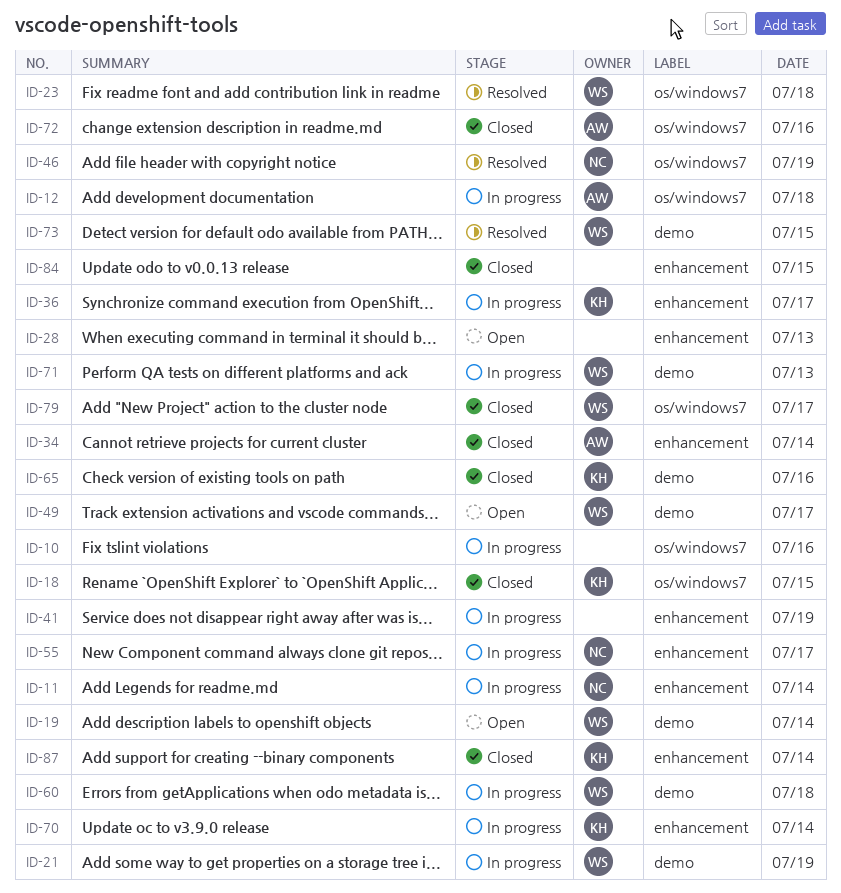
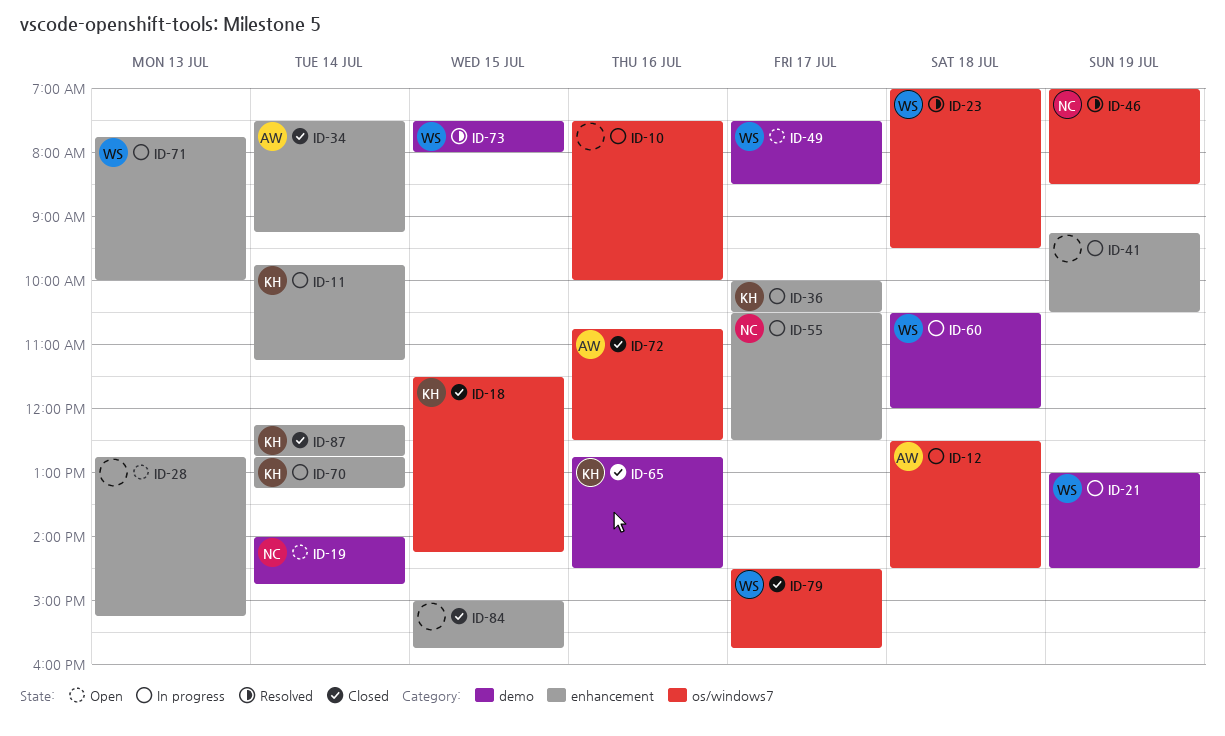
ID-11, owner: NC -> KH
ID-19, owner: WS -> NC
ID-71, label: demo -> enhancement

